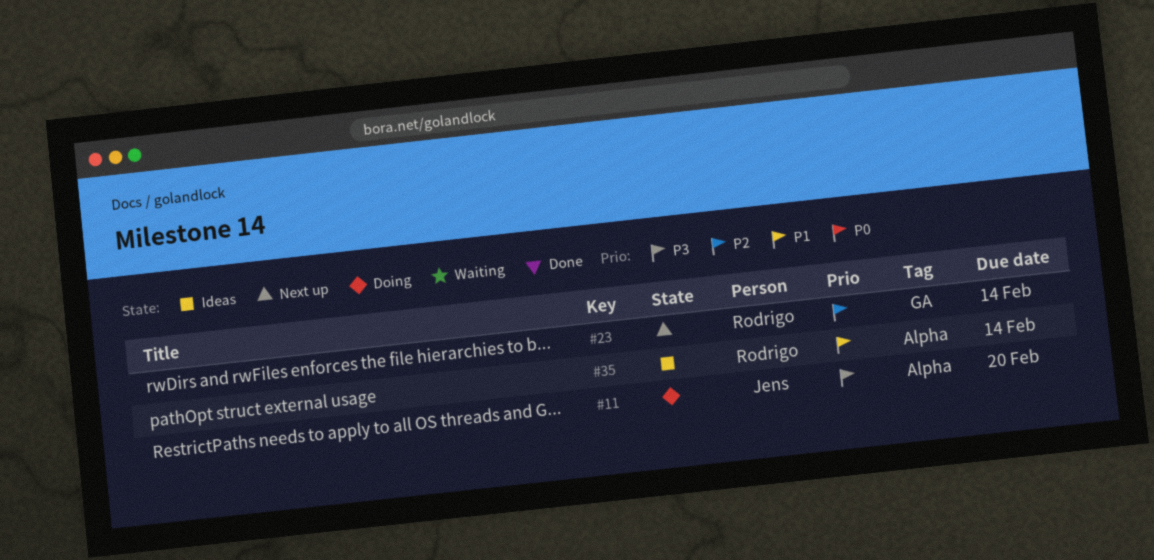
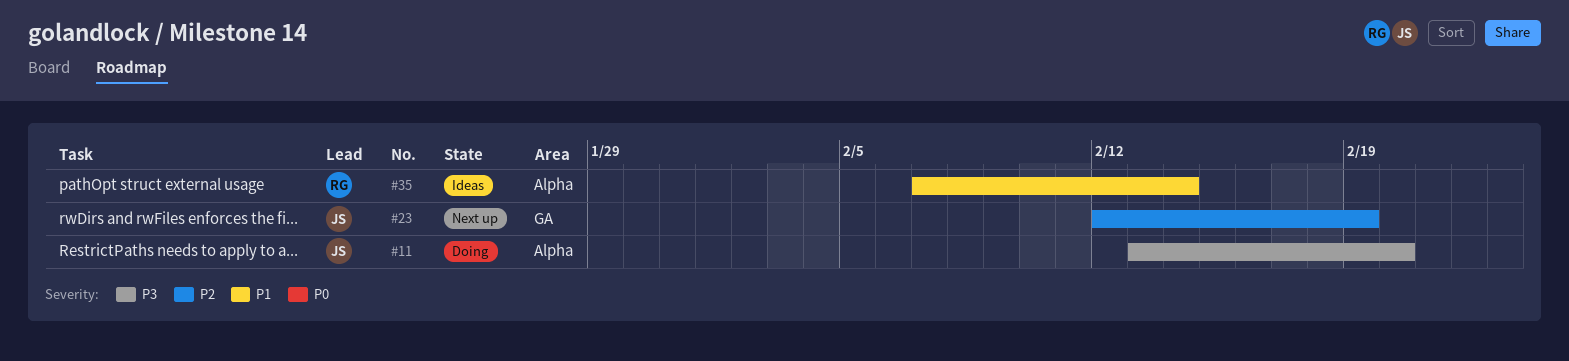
#23, owner: Rodrigo -> Jens
#23, due: Feb 14 -> Feb 19

